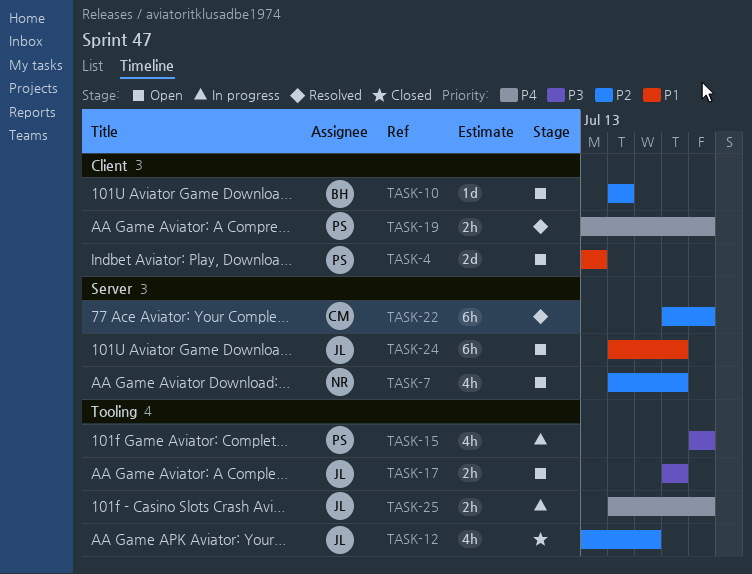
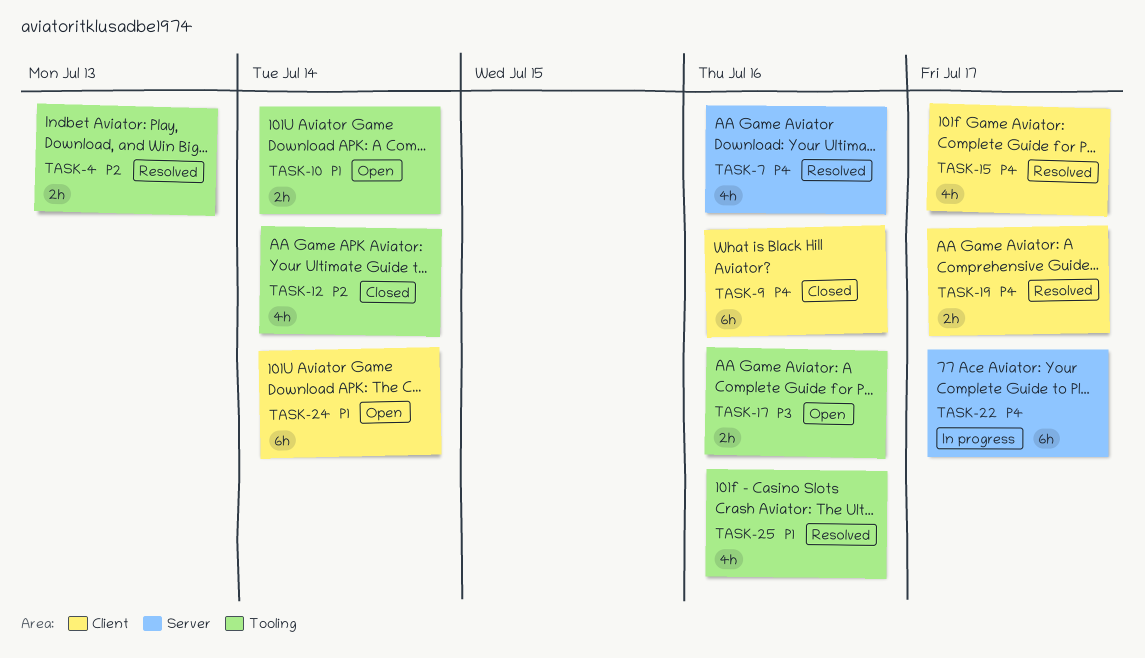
TASK-4, status: Open -> Resolved
TASK-4, priority: P1 -> P2
TASK-4, label: Client -> Tooling
TASK-4, estimate: 2d -> 2h
TASK-7, status: Open -> Resolved
TASK-7, priority: P2 -> P4
TASK-9: none -> present
TASK-10, priority: P2 -> P1
TASK-10, label: Client -> Tooling
TASK-10, estimate: 1d -> 2h
TASK-12, due: Jul 15 -> Jul 14
TASK-15, status: In progress -> Resolved
TASK-15, priority: P3 -> P4
TASK-15, label: Tooling -> Client
TASK-22, status: Resolved -> In progress
TASK-22, priority: P2 -> P4
TASK-24, label: Server -> Client
TASK-24, due: Jul 16 -> Jul 14
TASK-25, status: In progress -> Resolved
TASK-25, priority: P4 -> P1
TASK-25, estimate: 2h -> 4h
TASK-25, due: Jul 17 -> Jul 16

